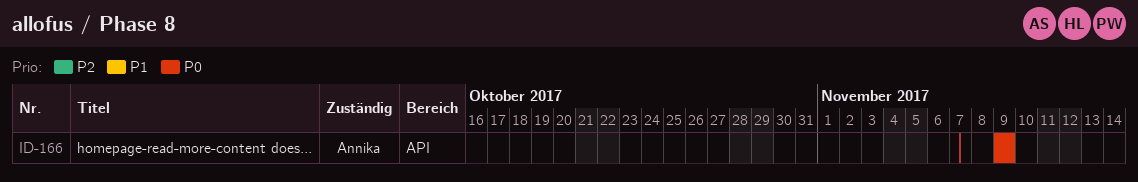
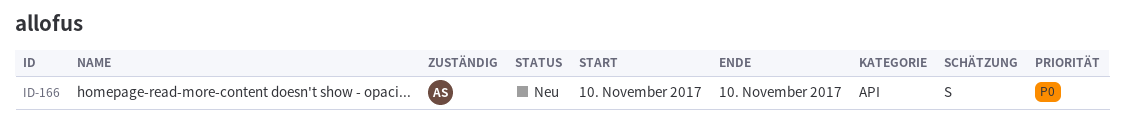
ID-166, start: Nov 9 -> Nov 10
ID-166, due: Nov 9 -> Nov 10

